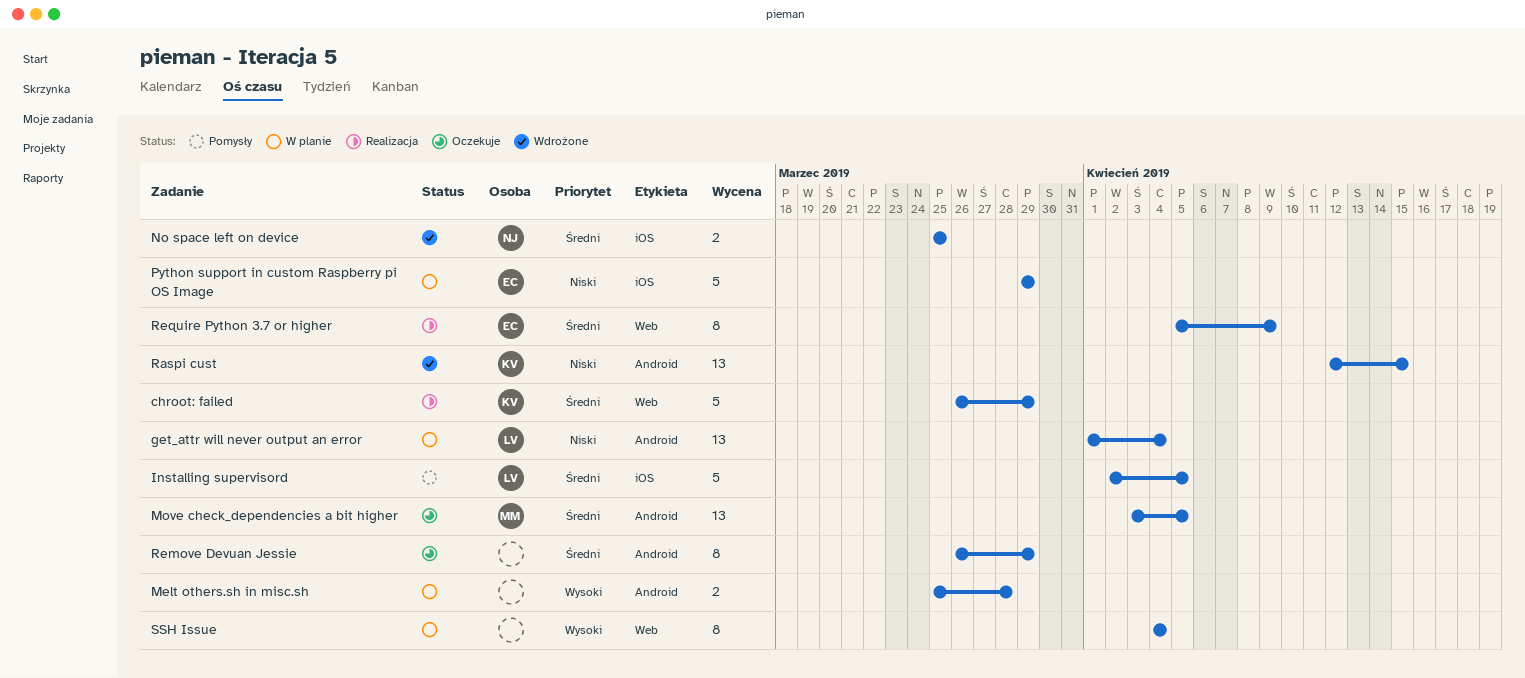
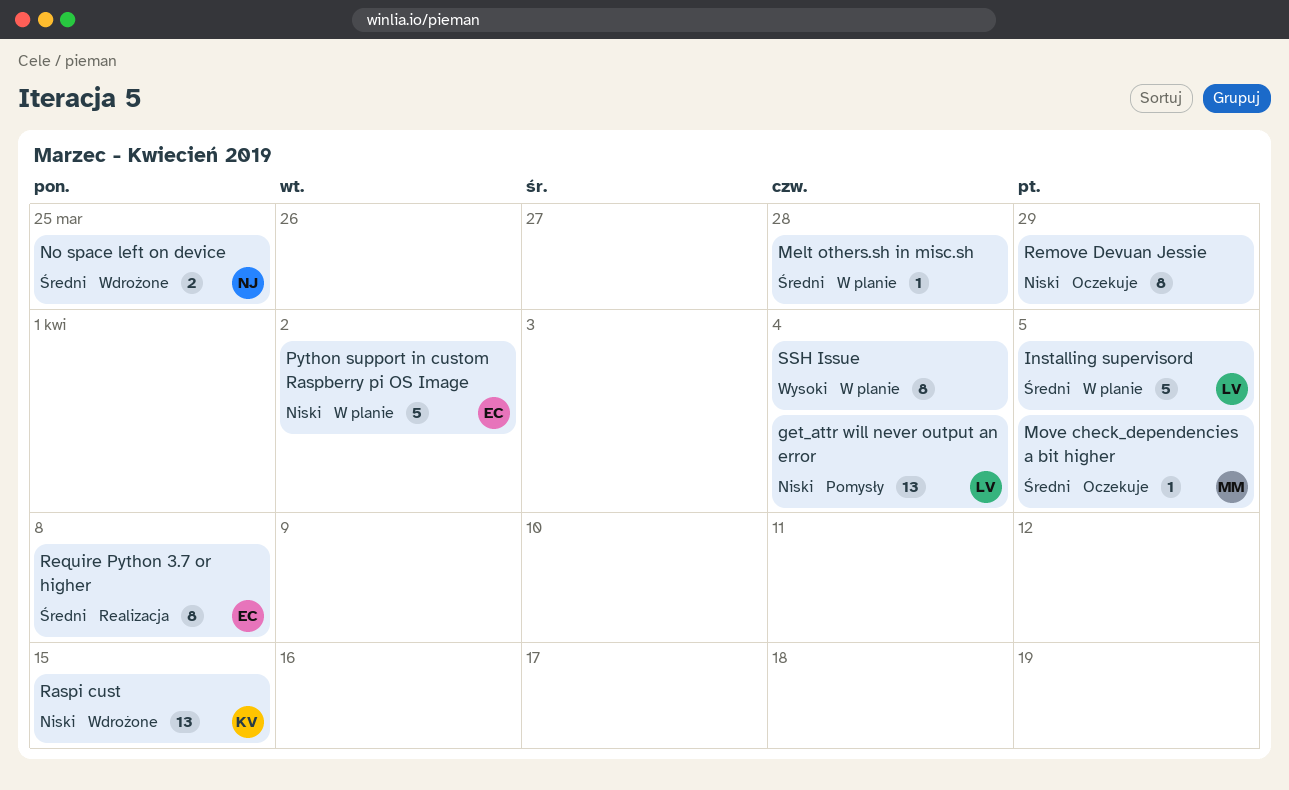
chroot: failed: present -> none
get_attr will never output an error, status: W planie -> Pomysły
Installing supervisord, status: Pomysły -> W planie
Melt others.sh in misc.sh, priority: Wysoki -> Średni
Melt others.sh in misc.sh, estimate: 2 -> 1
Move check_dependencies a bit higher, estimate: 13 -> 1
Python support in custom Raspberry pi OS Image, due: Mar 29 -> Apr 2
Remove Devuan Jessie, priority: Średni -> Niski
Require Python 3.7 or higher, due: Apr 9 -> Apr 8

